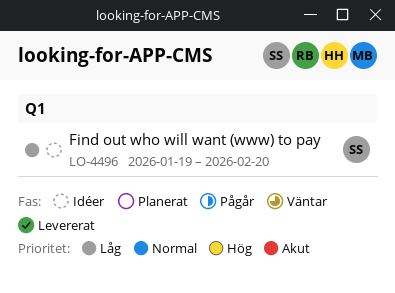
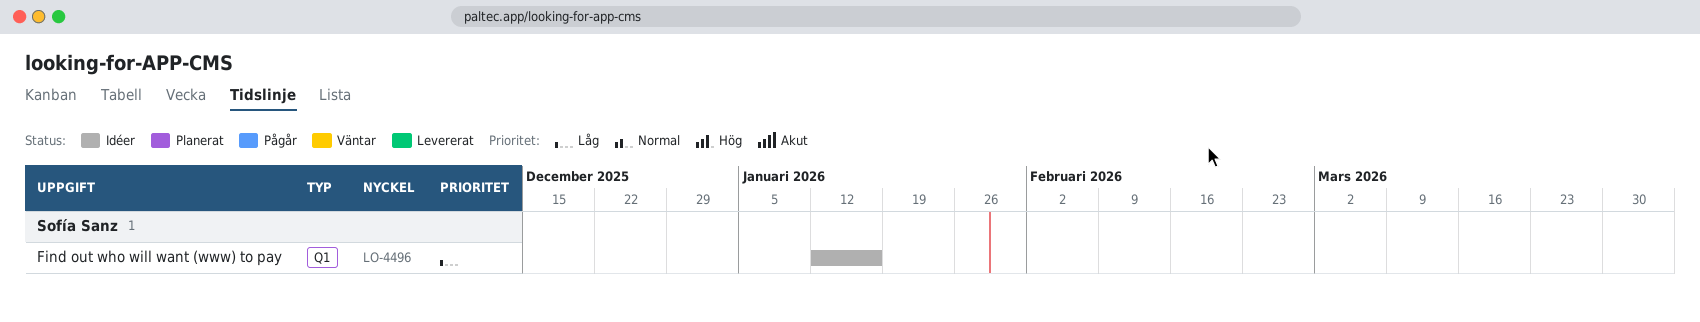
LO-4496, start: Jan 19 -> Jan 12
LO-4496, due: Feb 20 -> Jan 16

